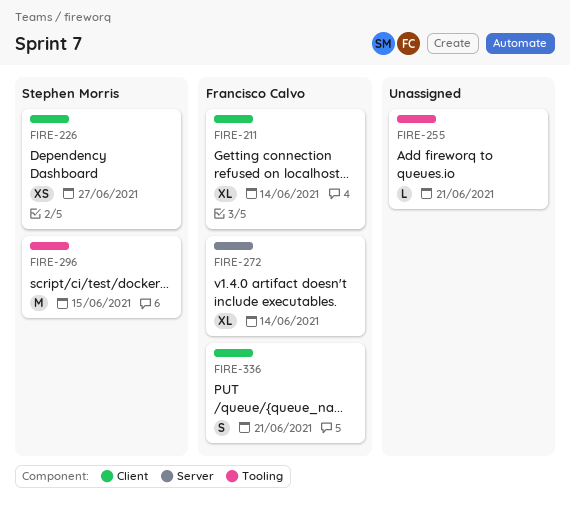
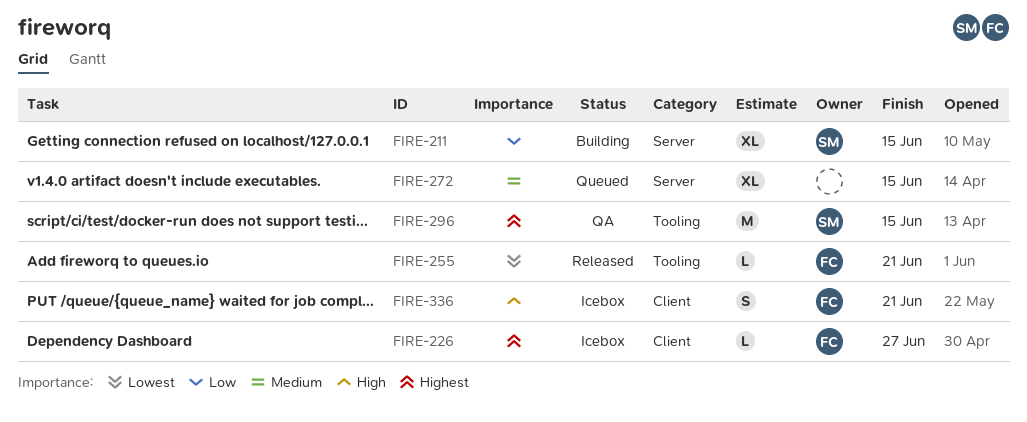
FIRE-211, owner: Francisco Calvo -> Stephen Morris
FIRE-211, label: Client -> Server
FIRE-211, due: Jun 14 -> Jun 15
FIRE-226, owner: Stephen Morris -> Francisco Calvo
FIRE-226, estimate: XS -> L
FIRE-255, owner: none -> Francisco Calvo
FIRE-272, owner: Francisco Calvo -> none
FIRE-272, due: Jun 14 -> Jun 15

